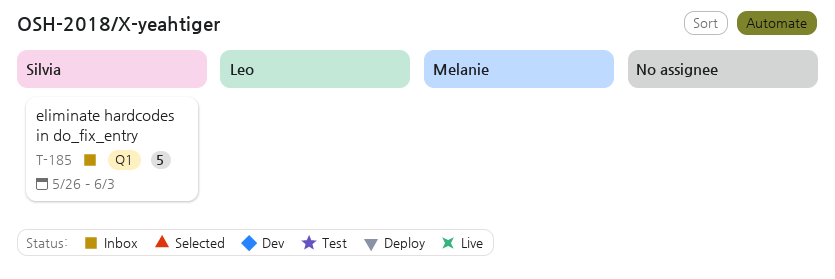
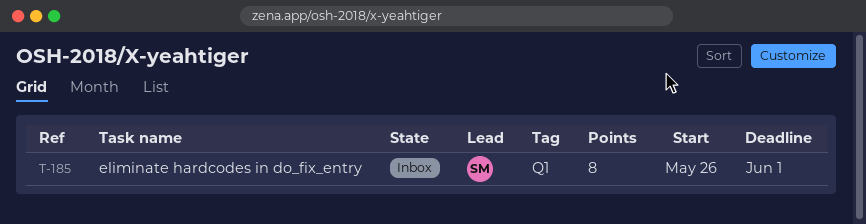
T-185, estimate: 5 -> 8
T-185, due: Jun 3 -> Jun 1

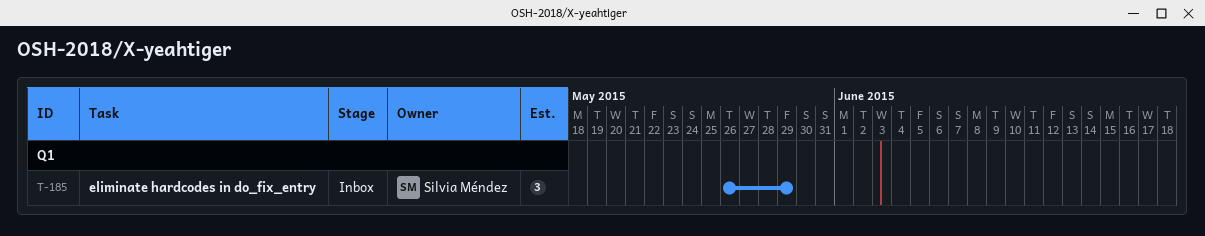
T-185, estimate: 8 -> 3
T-185, due: Jun 1 -> May 29

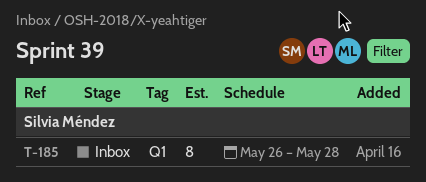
T-185, estimate: 3 -> 8
T-185, due: May 29 -> May 28

